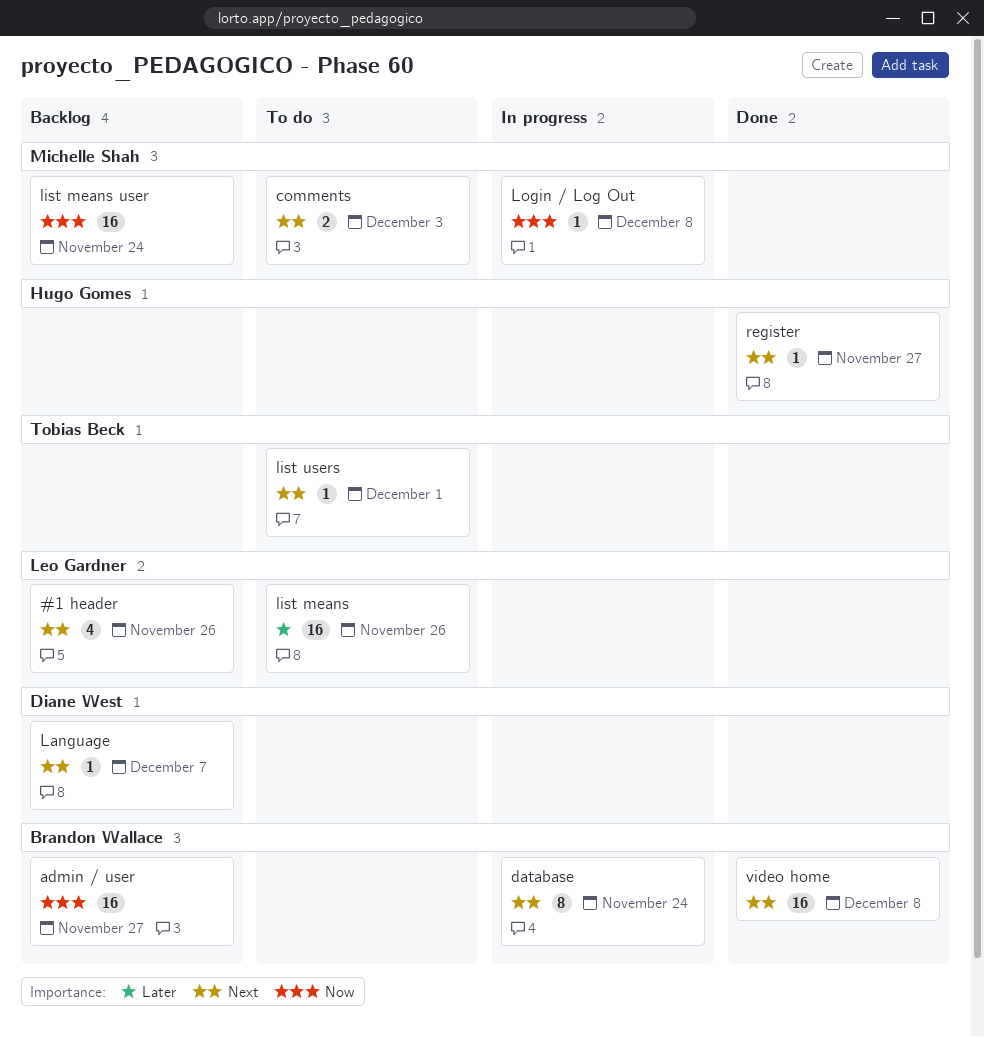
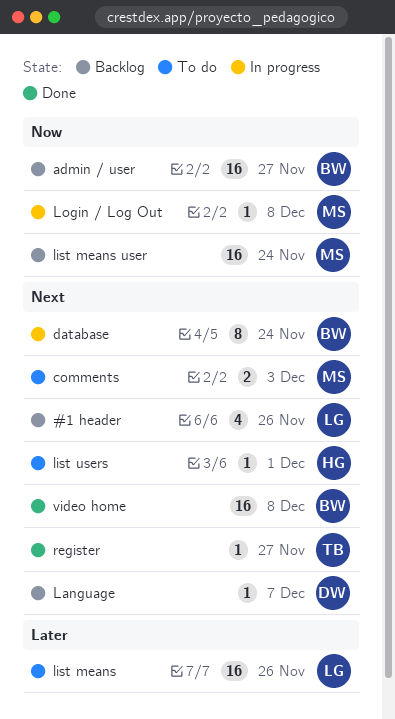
list users, owner: Tobias Beck -> Hugo Gomes
register, owner: Hugo Gomes -> Tobias Beck

